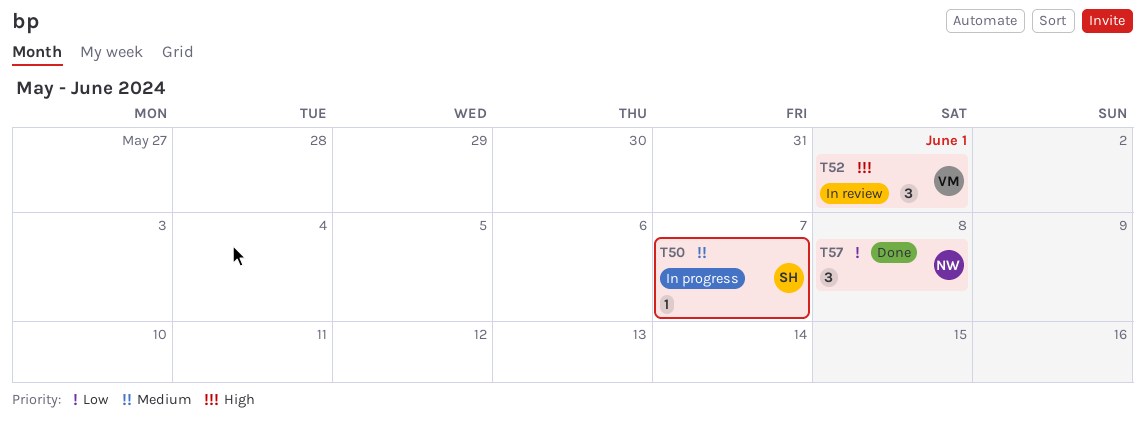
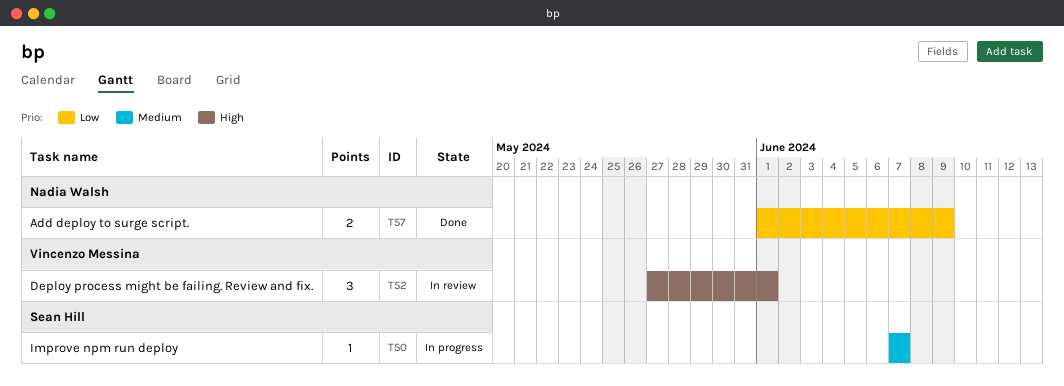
T57, estimate: 3 -> 2
T57, due: Jun 8 -> Jun 9

